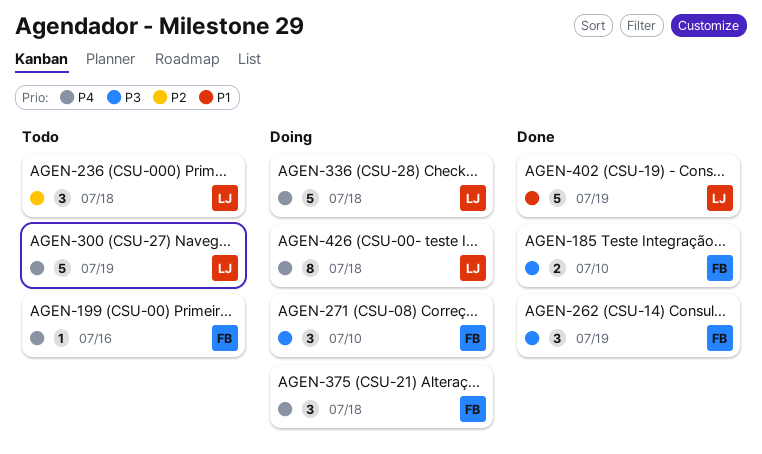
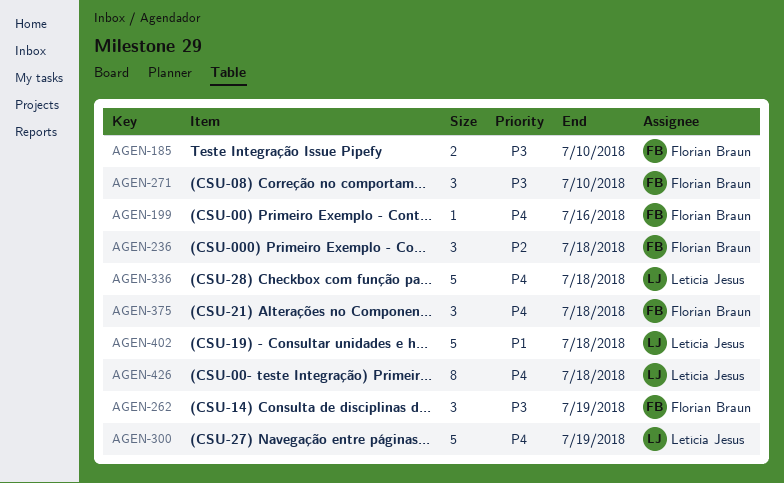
AGEN-236, owner: Letícia Jesus -> Florian Braun
AGEN-402, due: Jul 19 -> Jul 18

